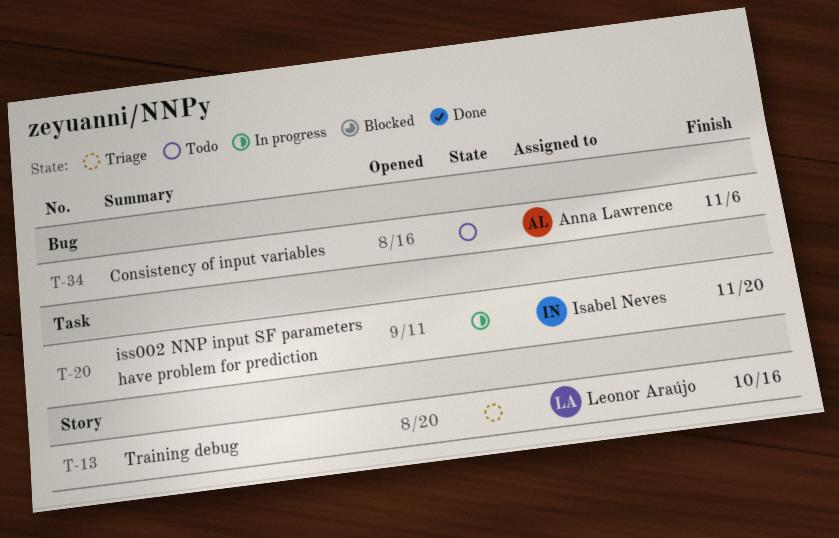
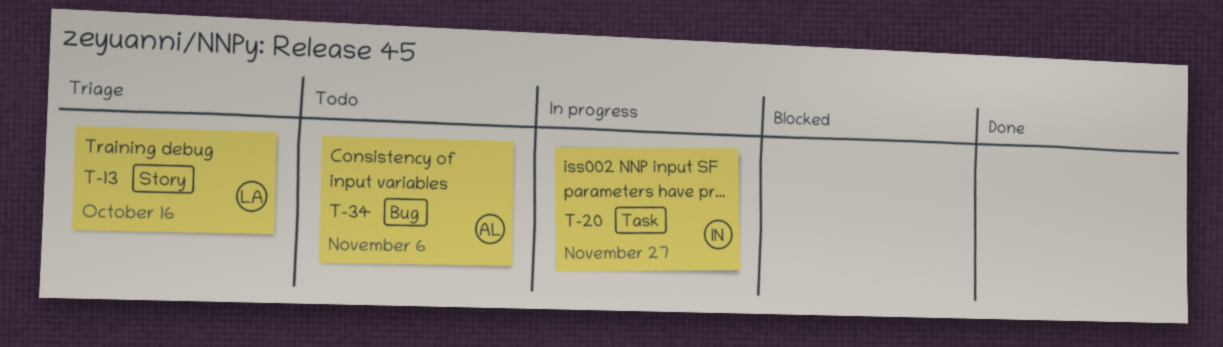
T-20, due: Nov 20 -> Nov 27

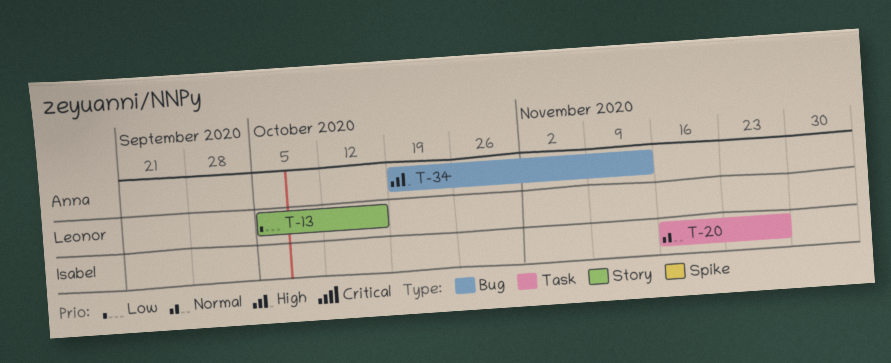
T-34, due: Nov 6 -> Nov 13

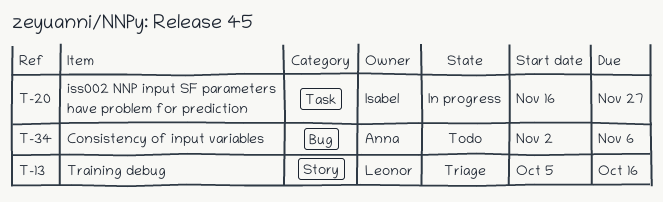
T-34, start: Oct 19 -> Nov 2
T-34, due: Nov 13 -> Nov 6

